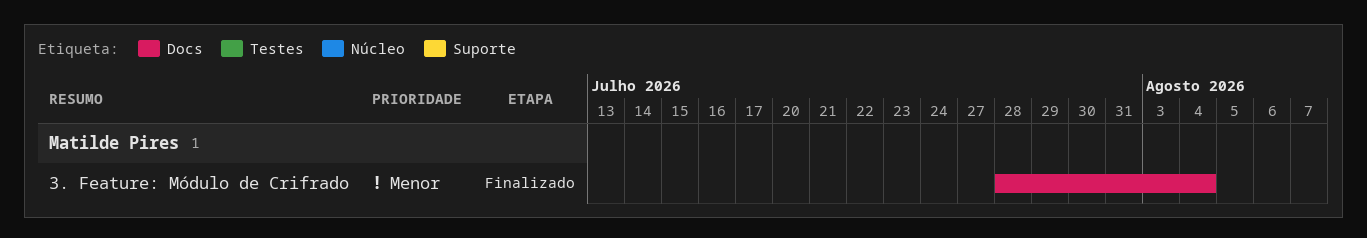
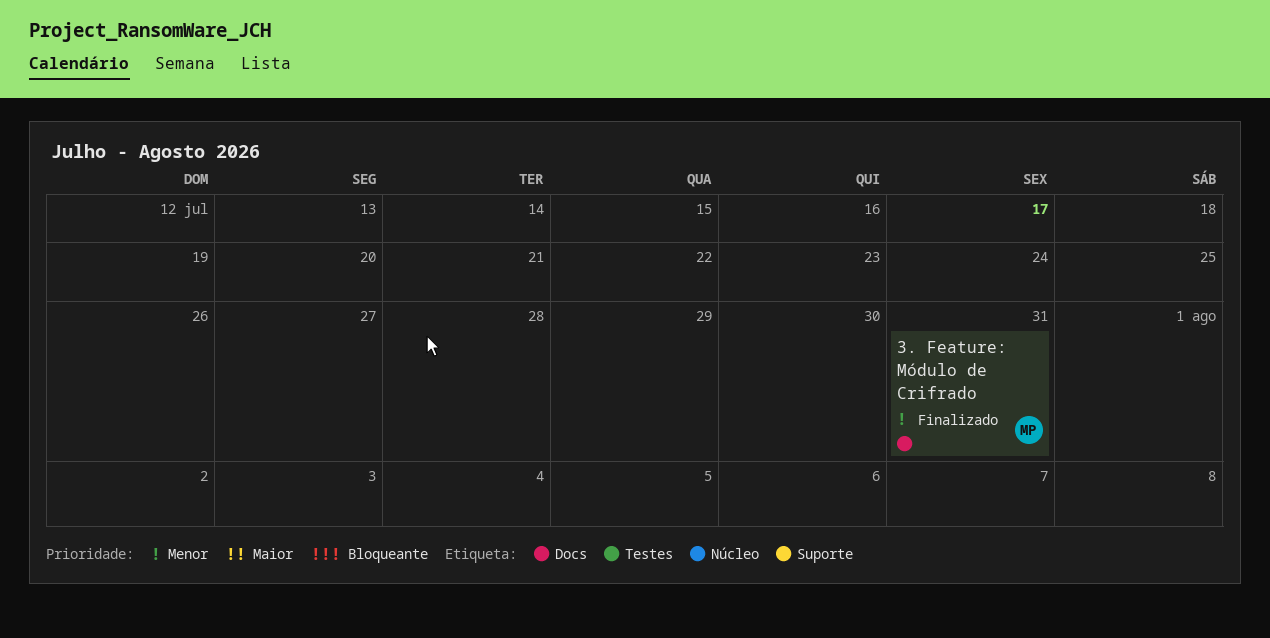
3. Feature: Módulo de Crifrado, due: Aug 4 -> Jul 31

